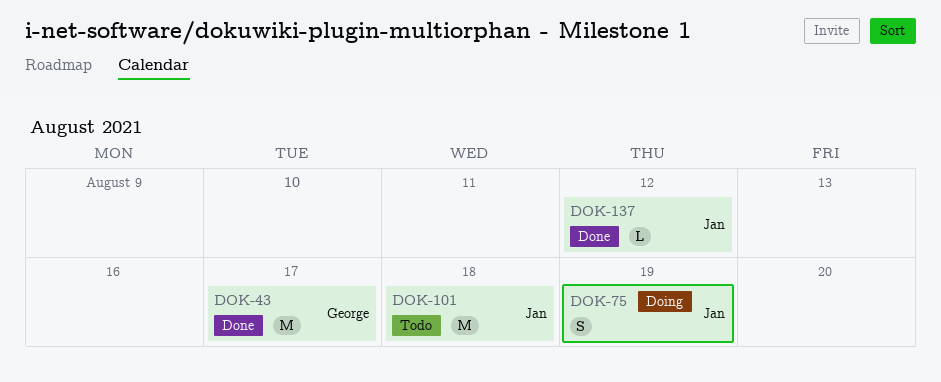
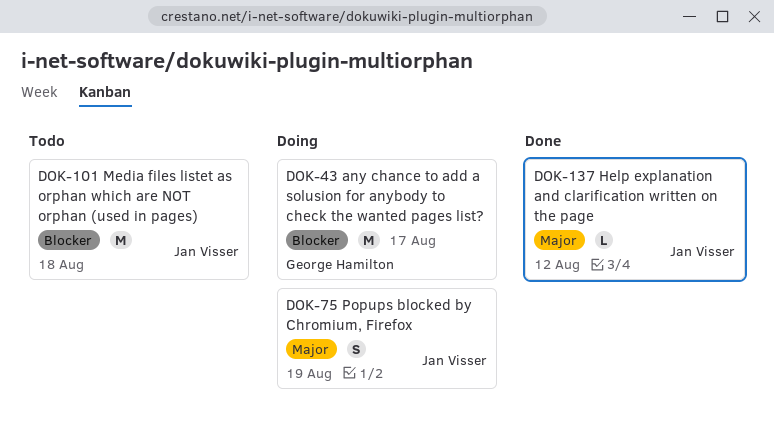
DOK-43, status: Done -> Doing

